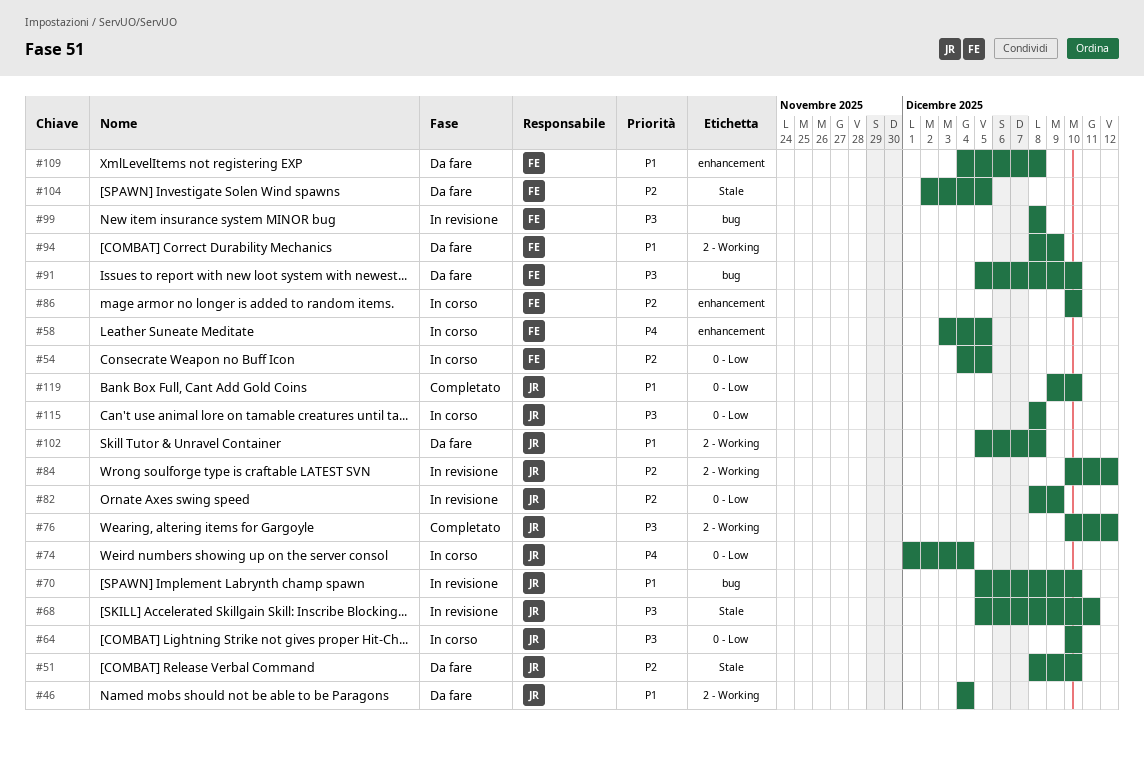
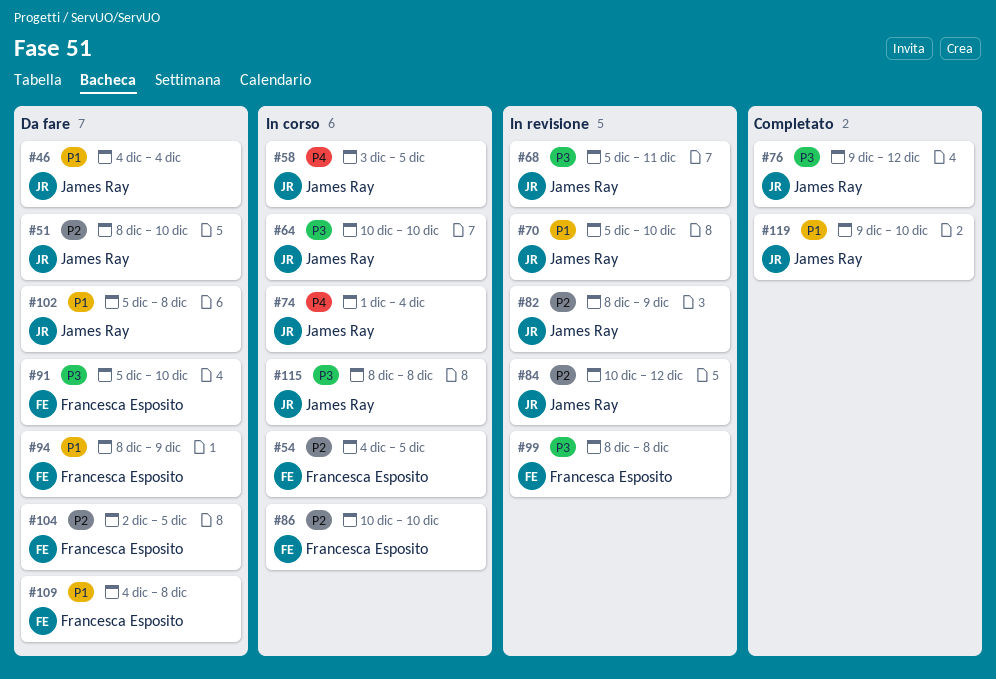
#58, owner: Francesca Esposito -> James Ray
#76, start: Dec 10 -> Dec 9

